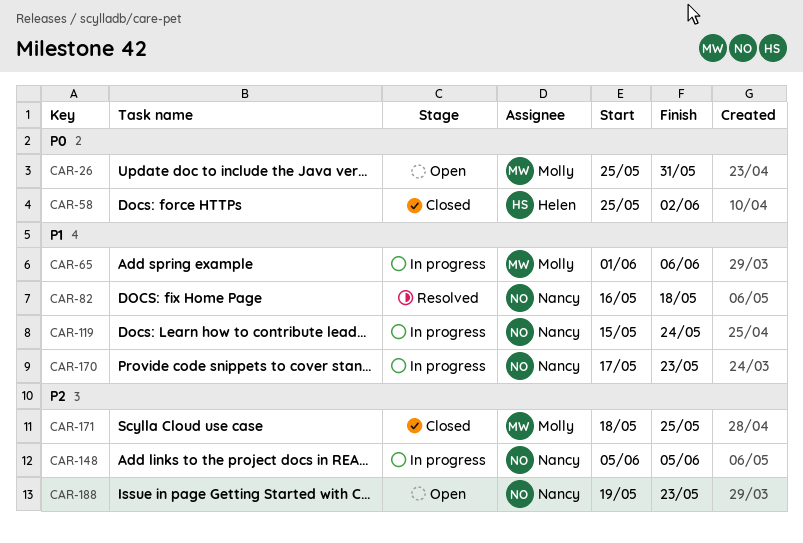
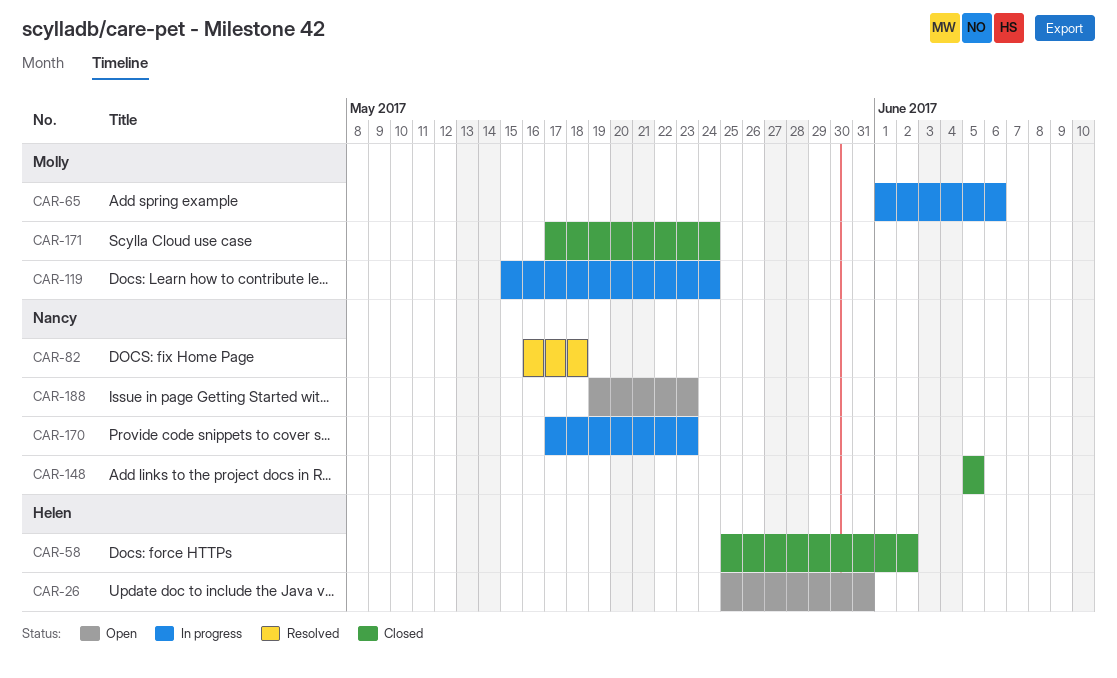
CAR-26, owner: Molly -> Helen
CAR-119, owner: Nancy -> Molly
CAR-148, status: In progress -> Closed
CAR-171, start: May 18 -> May 17
CAR-171, due: May 25 -> May 24

